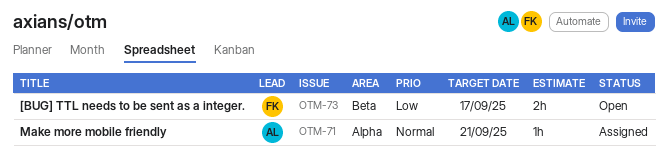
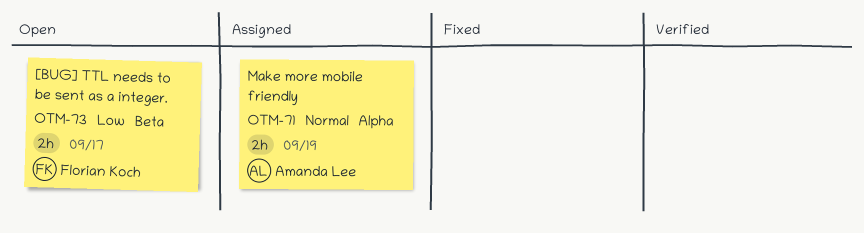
OTM-71, estimate: 1h -> 2h
OTM-71, due: Sep 21 -> Sep 19

